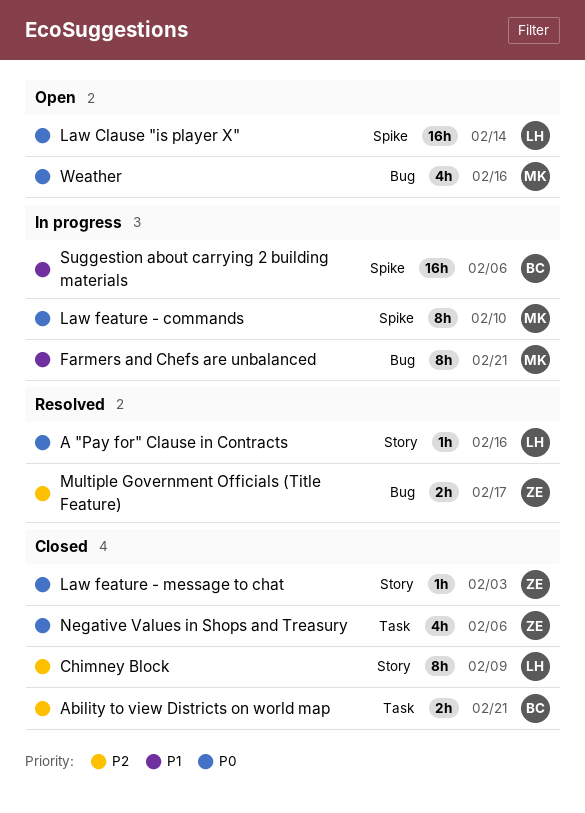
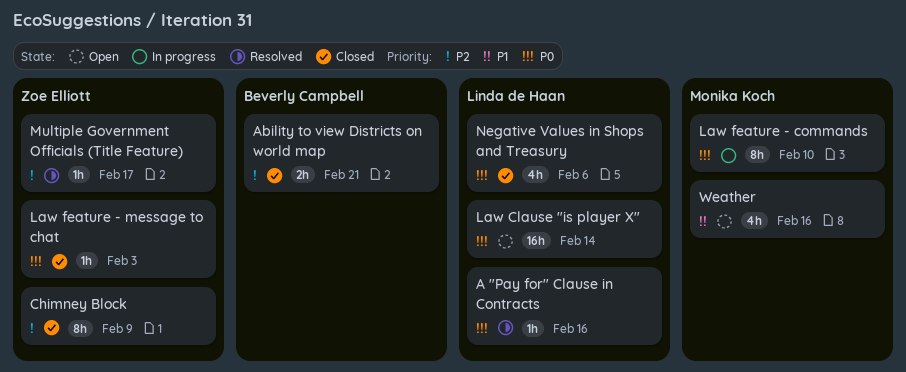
Chimney Block, owner: Linda de Haan -> Zoe Elliott
Farmers and Chefs are unbalanced: present -> none
Multiple Government Officials (Title Feature), estimate: 2h -> 1h
Negative Values in Shops and Treasury, owner: Zoe Elliott -> Linda de Haan
Suggestion about carrying 2 building materials: present -> none
Weather, priority: P0 -> P1

